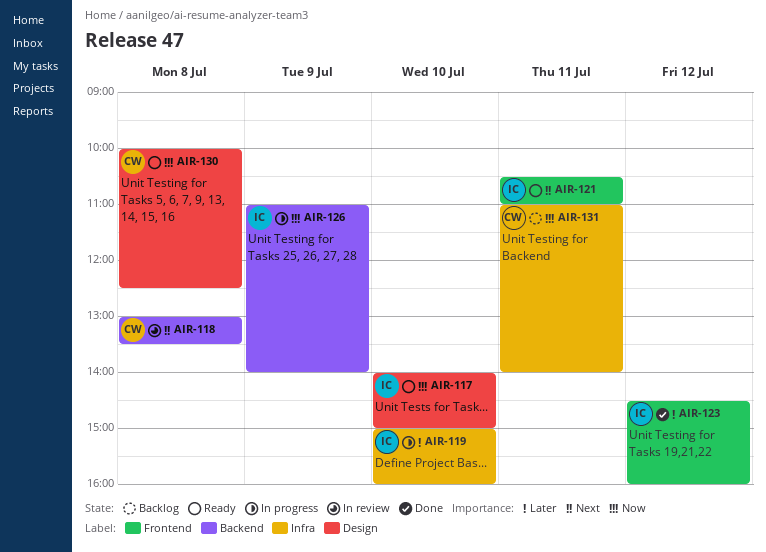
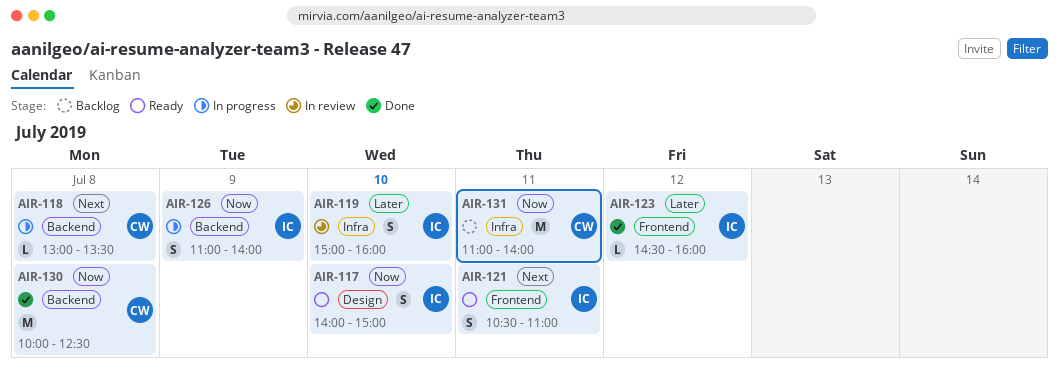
AIR-118, status: In review -> In progress
AIR-119, status: In progress -> In review
AIR-130, status: Ready -> Done
AIR-130, label: Design -> Backend

